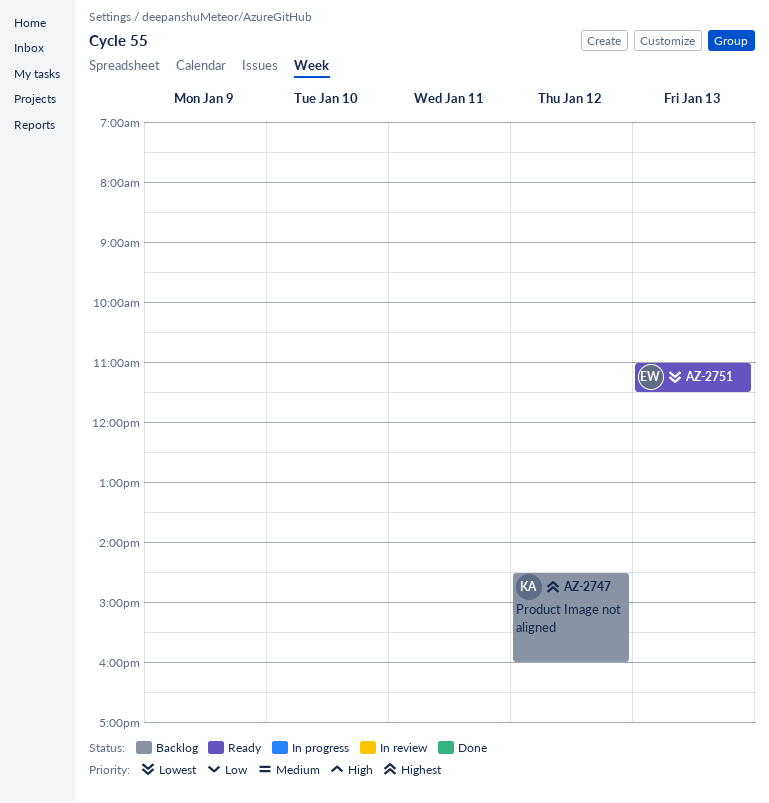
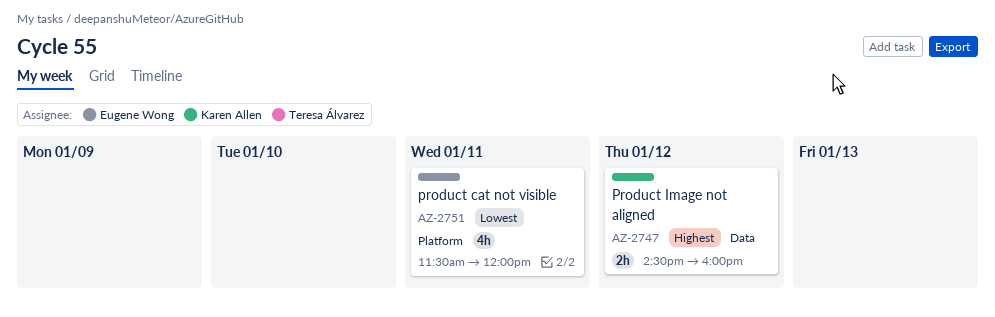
AZ-2751, day: Jan 13 -> Jan 11
AZ-2751, begins: 11:00 -> 11:30
AZ-2751, ends: 11:30 -> 12:00

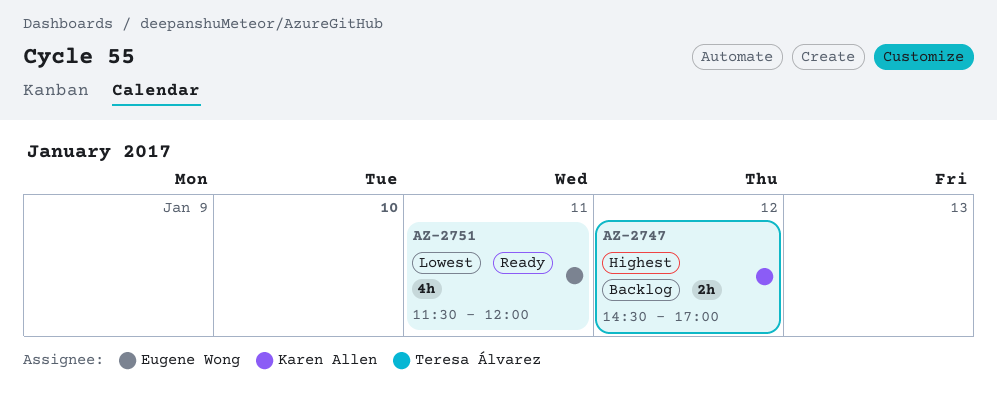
AZ-2747, ends: 16:00 -> 17:00

